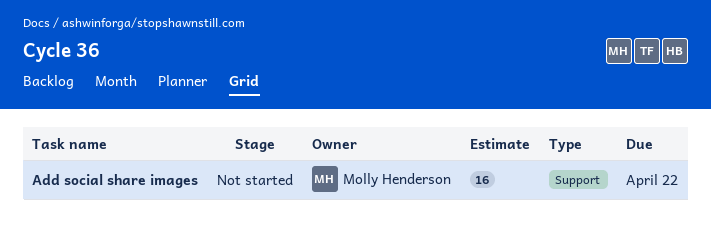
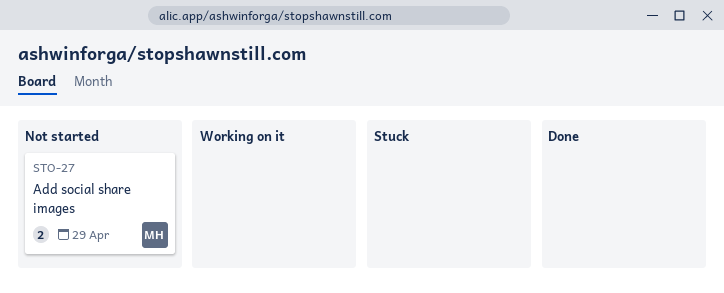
Add social share images, estimate: 16 -> 2
Add social share images, due: Apr 22 -> Apr 29

